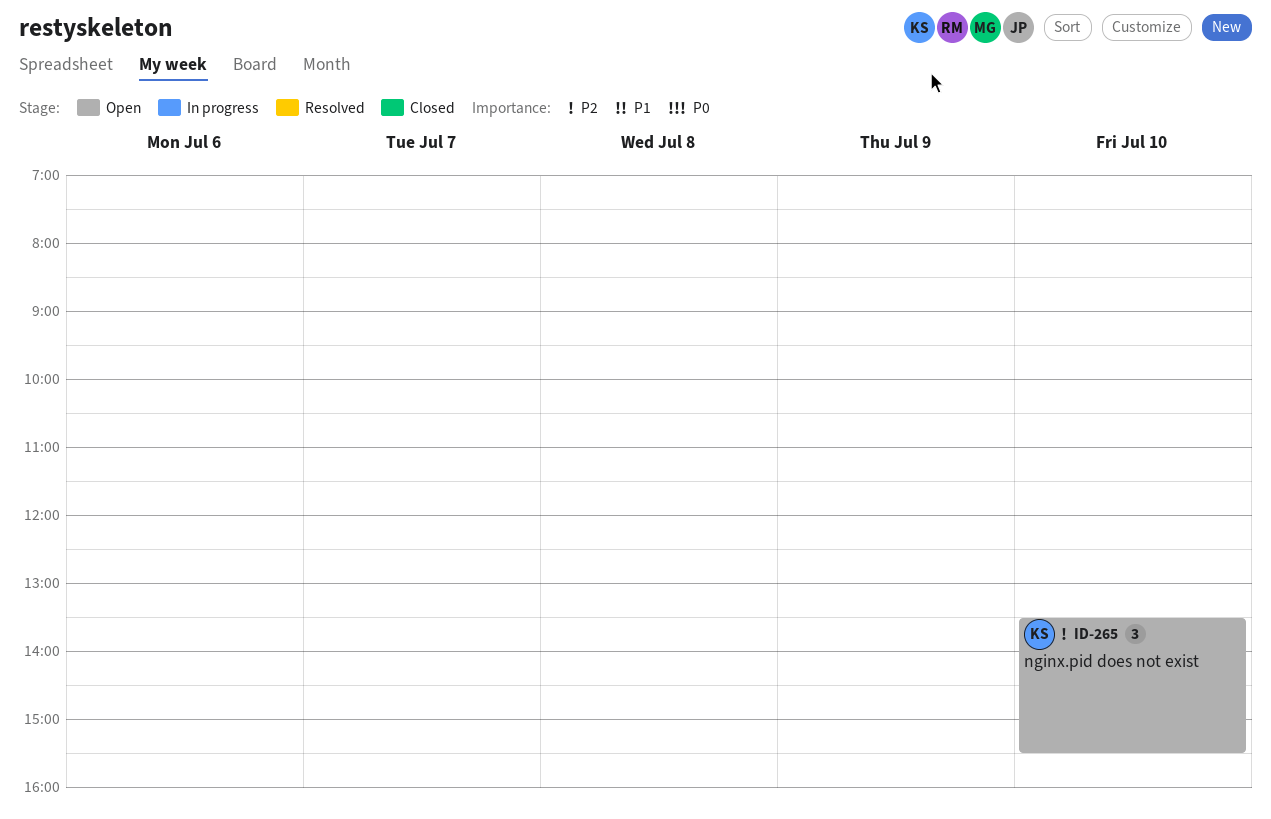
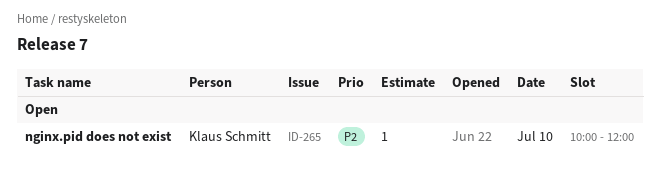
ID-265, estimate: 3 -> 1
ID-265, begins: 13:30 -> 10:00
ID-265, ends: 15:30 -> 12:00

